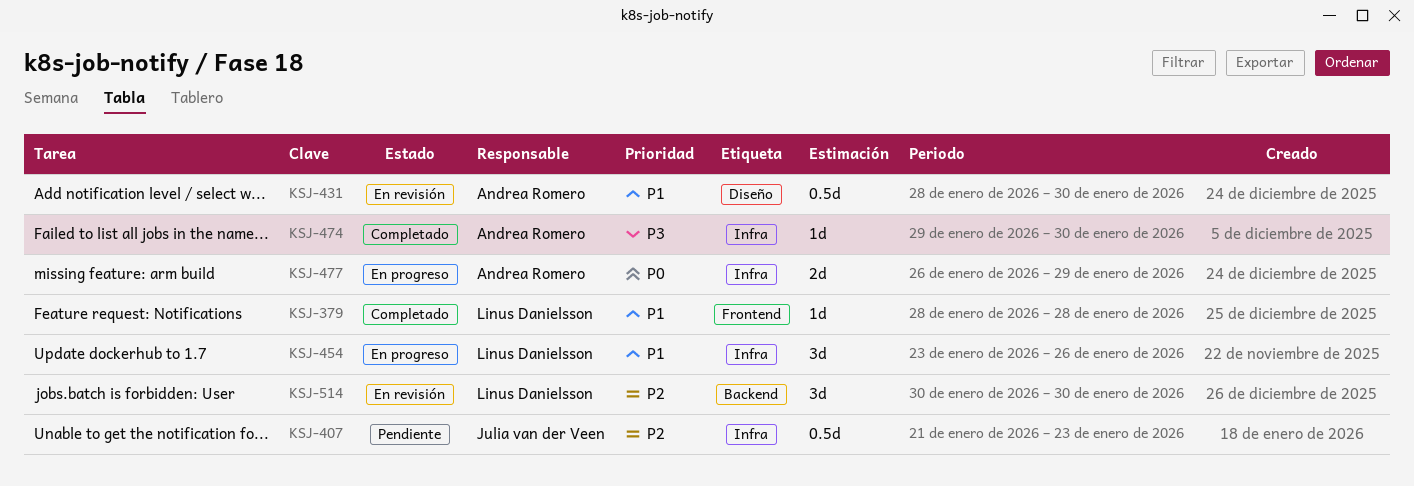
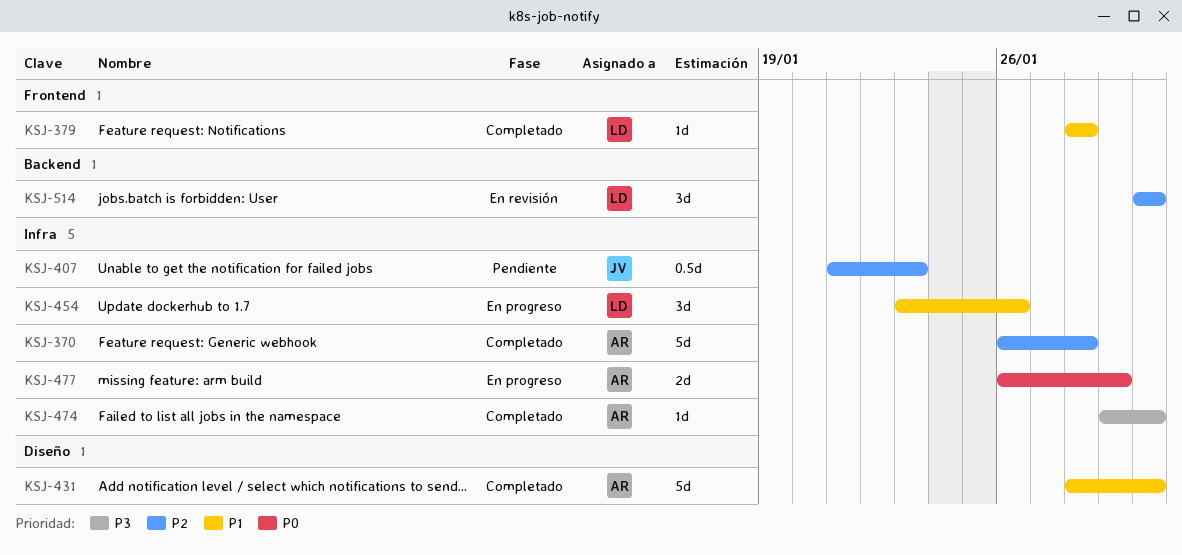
KSJ-370: none -> present
KSJ-431, status: En revisión -> Completado
KSJ-431, estimate: 0.5d -> 5d

